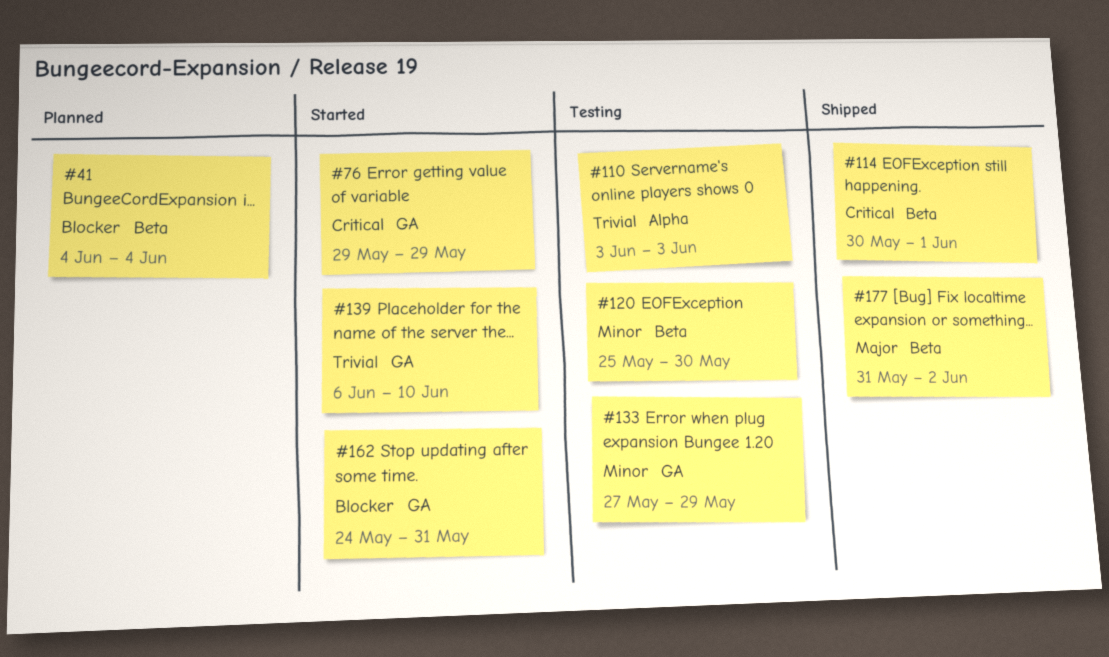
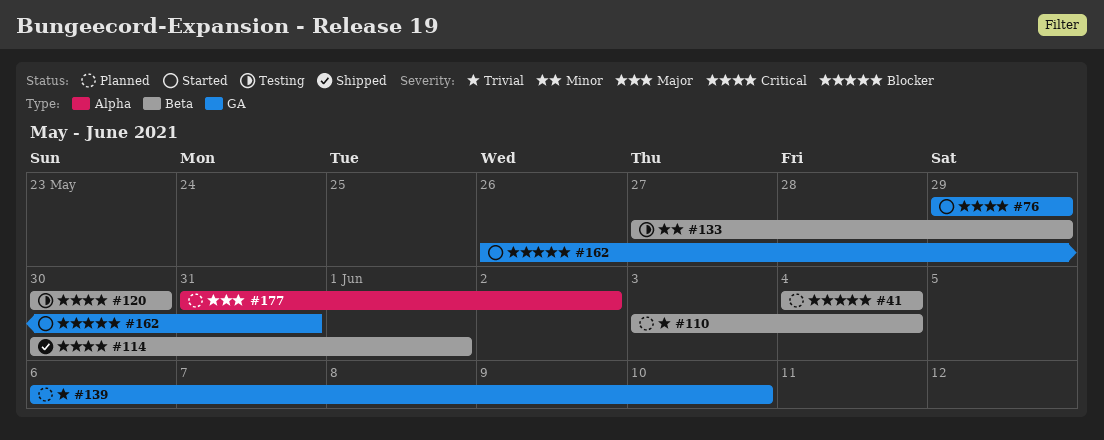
#110, status: Testing -> Planned
#110, label: Alpha -> Beta
#110, due: Jun 3 -> Jun 4
#120, priority: Minor -> Critical
#120, start: May 25 -> May 30
#133, label: GA -> Beta
#139, status: Started -> Planned
#162, start: May 24 -> May 26
#177, status: Shipped -> Planned
#177, label: Beta -> Alpha

